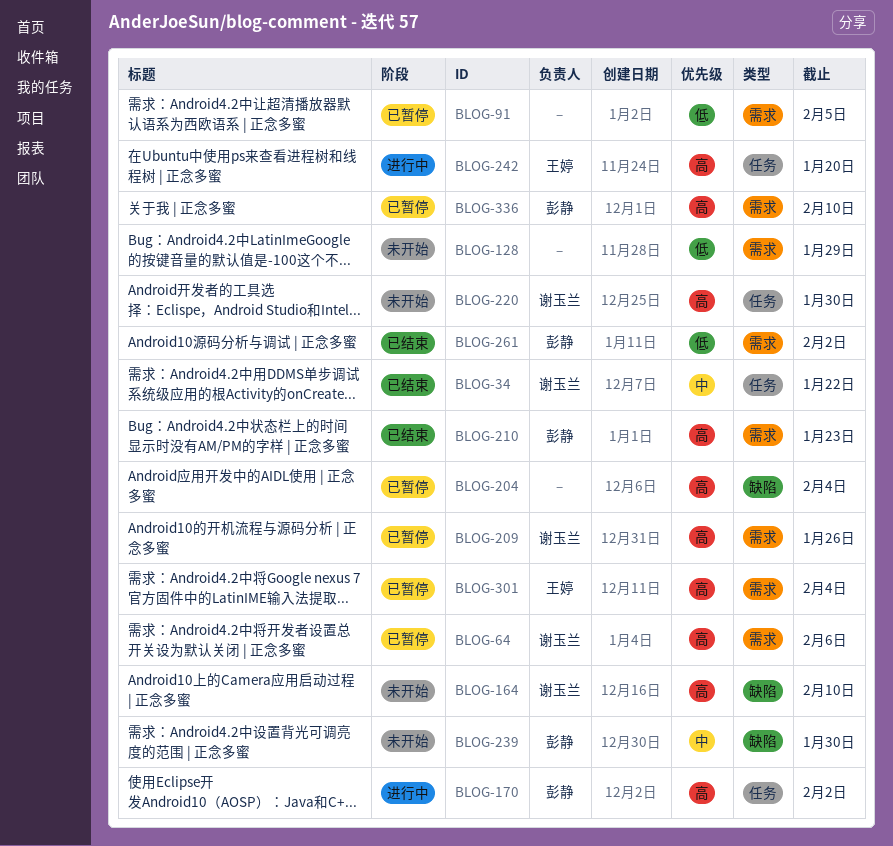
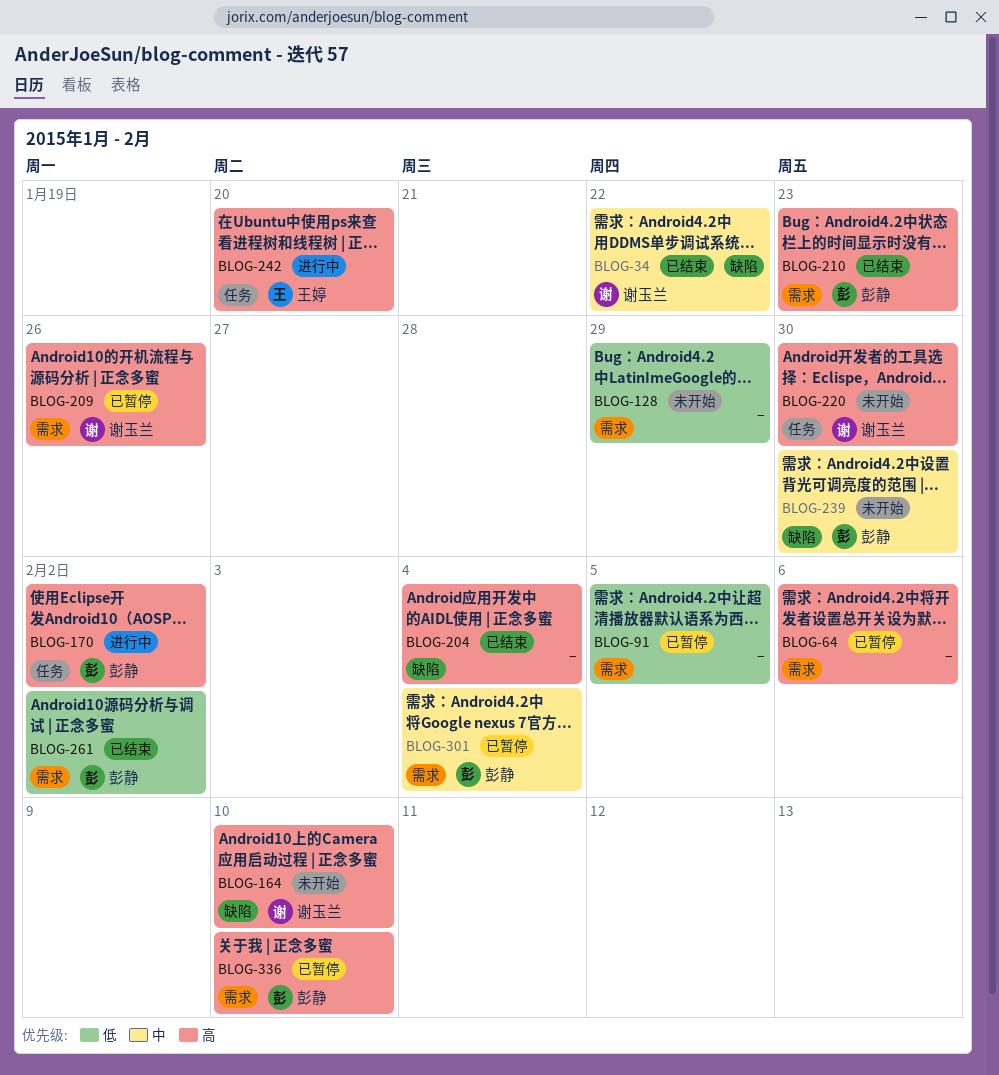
BLOG-34, label: 任务 -> 缺陷
BLOG-64, owner: 谢玉兰 -> none
BLOG-204, status: 已暂停 -> 已结束
BLOG-301, owner: 王婷 -> 彭静
BLOG-301, priority: 高 -> 中

